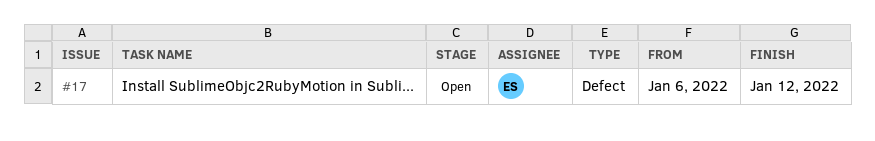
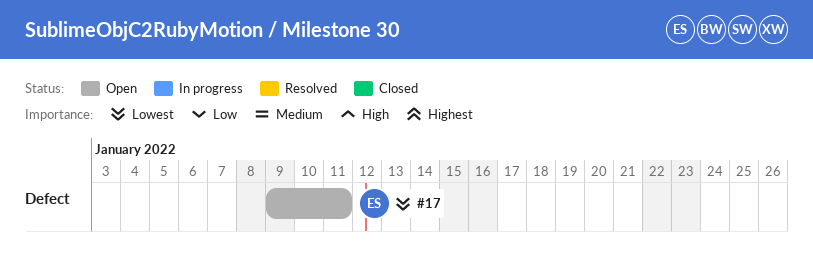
#17, start: Jan 6 -> Jan 9
#17, due: Jan 12 -> Jan 11

